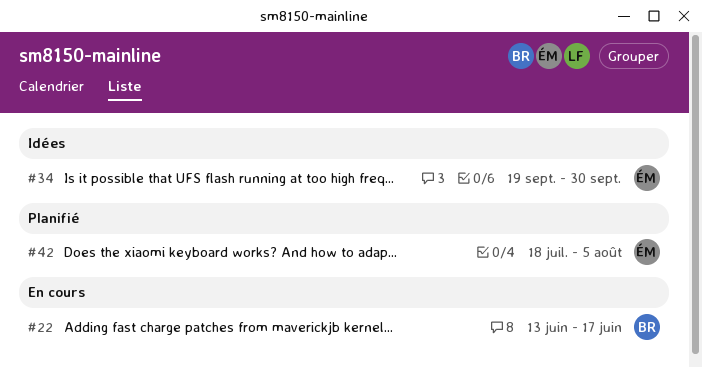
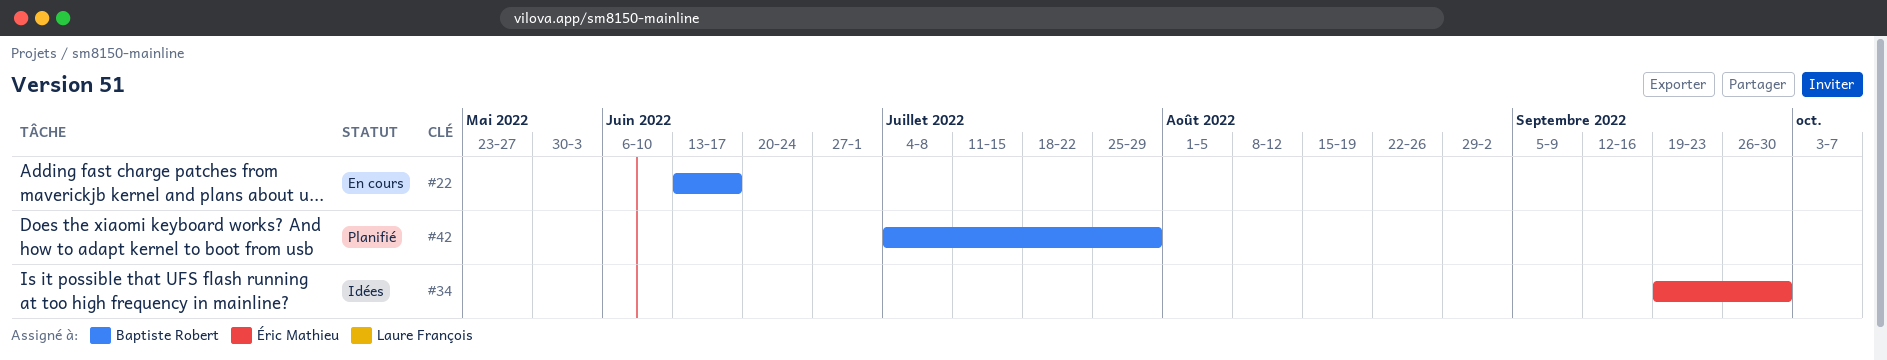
#42, owner: Éric Mathieu -> Baptiste Robert
#42, start: Jul 18 -> Jul 4
#42, due: Aug 5 -> Jul 29

